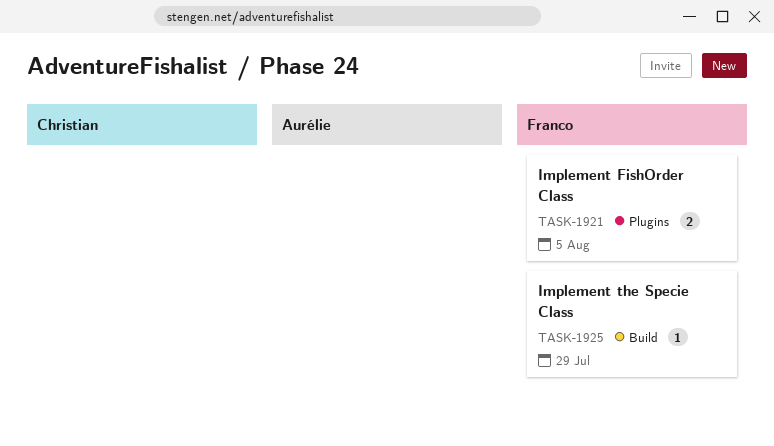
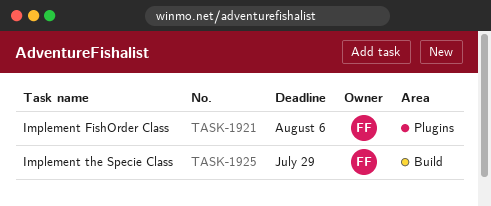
TASK-1921, due: Aug 5 -> Aug 6

